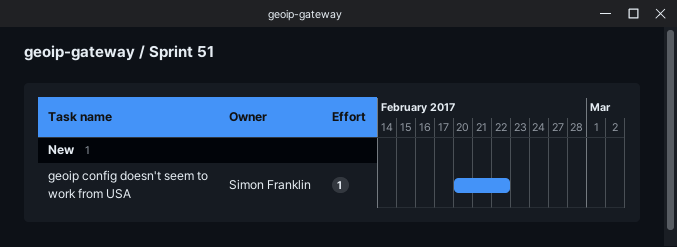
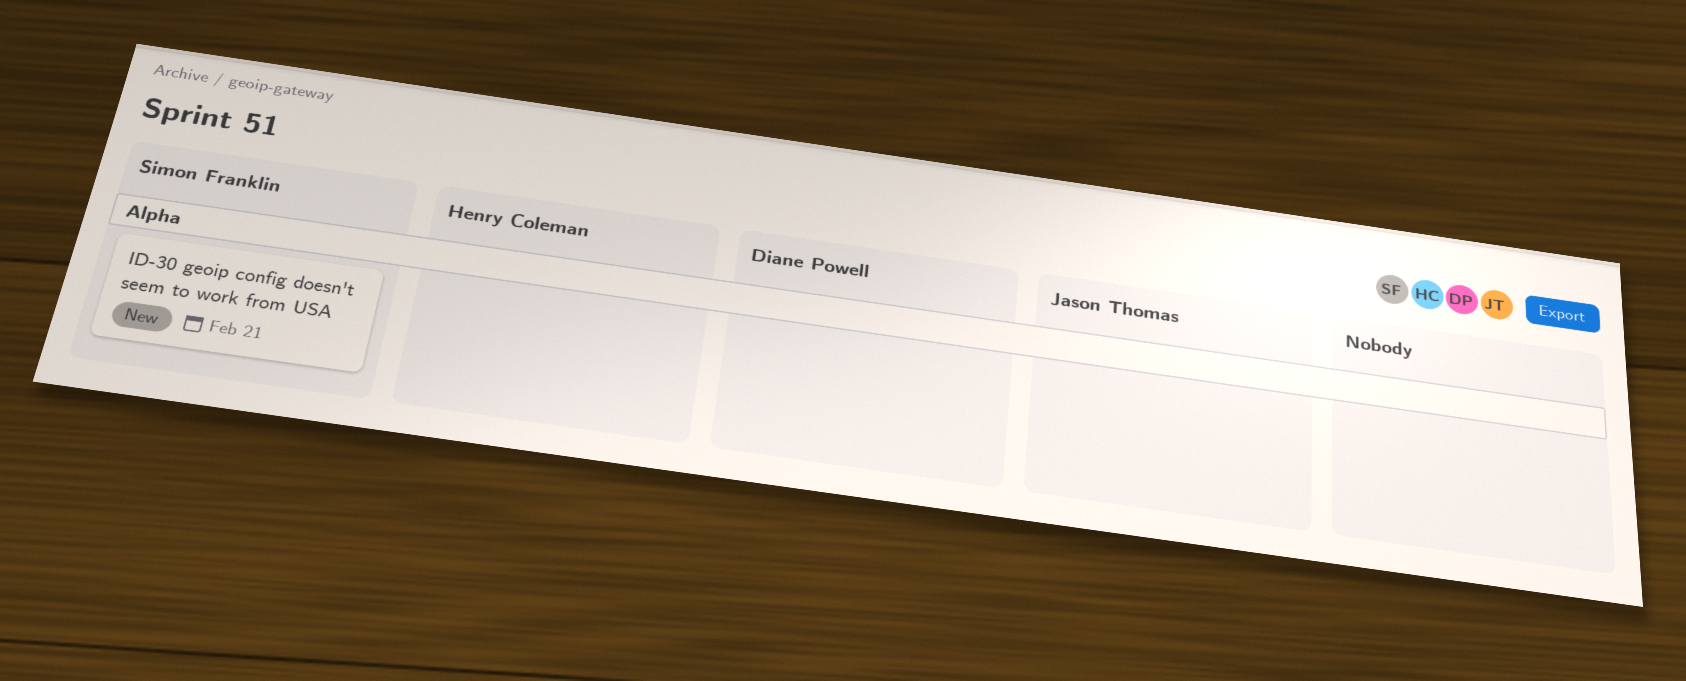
geoip config doesn't seem to work from USA, due: Feb 22 -> Feb 21

